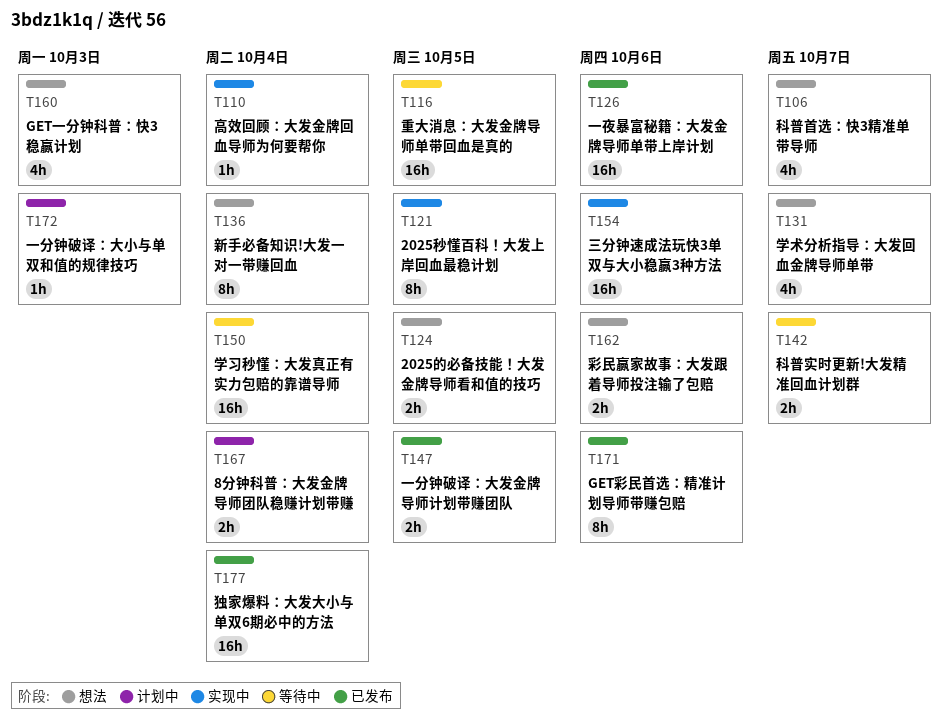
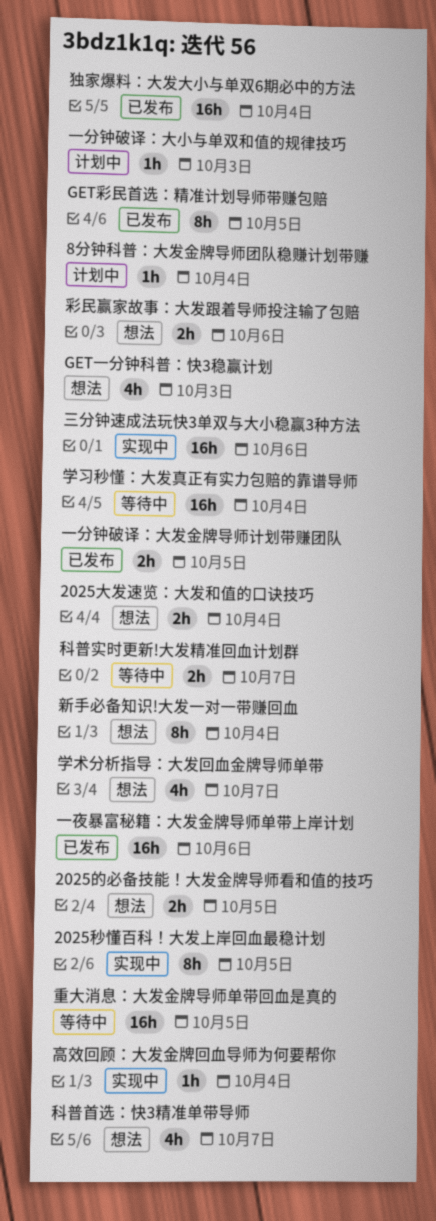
2025大发速览：大发和值的口诀技巧: none -> present
8分钟科普：大发金牌导师团队稳赚计划带赚, estimate: 2h -> 1h
GET彩民首选：精准计划导师带赚包赔, due: Oct 6 -> Oct 5

